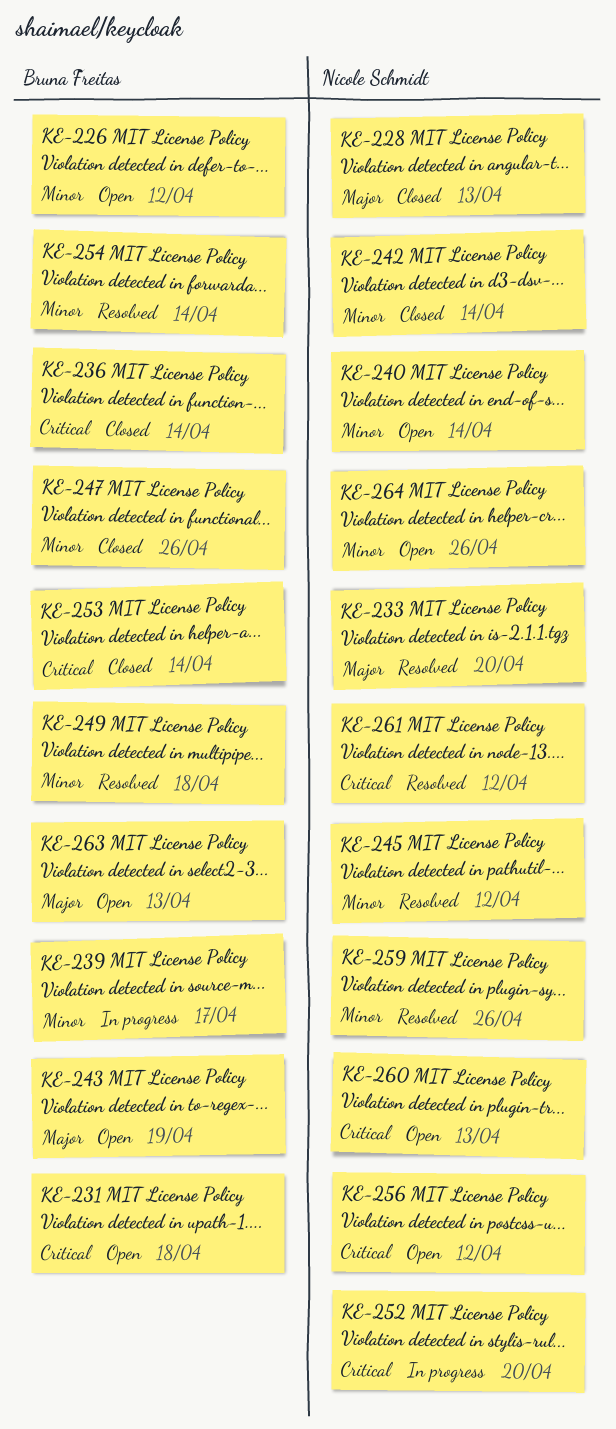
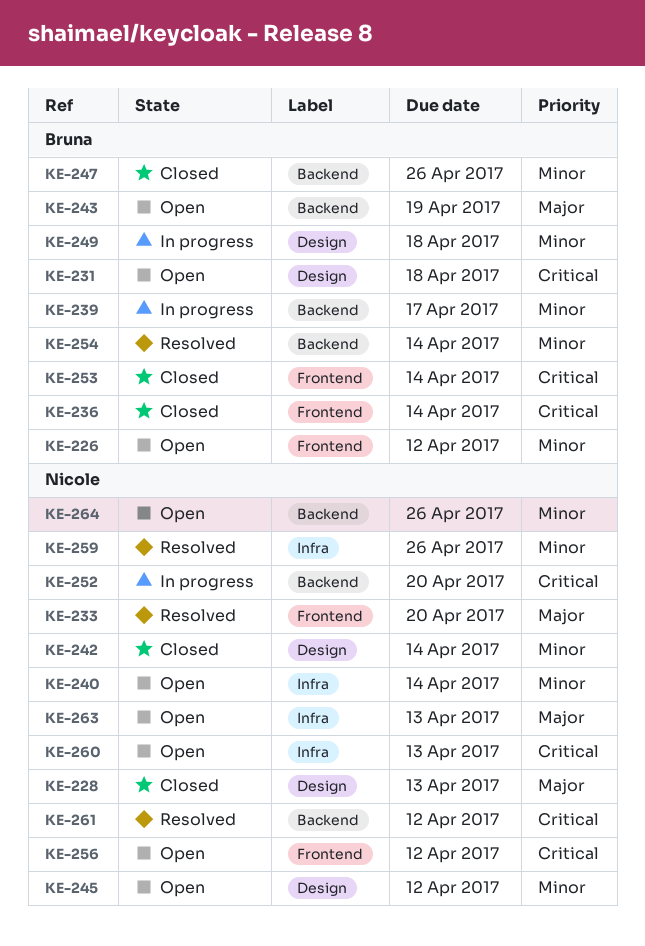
KE-245, status: Resolved -> Open
KE-249, status: Resolved -> In progress
KE-263, owner: Bruna Freitas -> Nicole Schmidt

